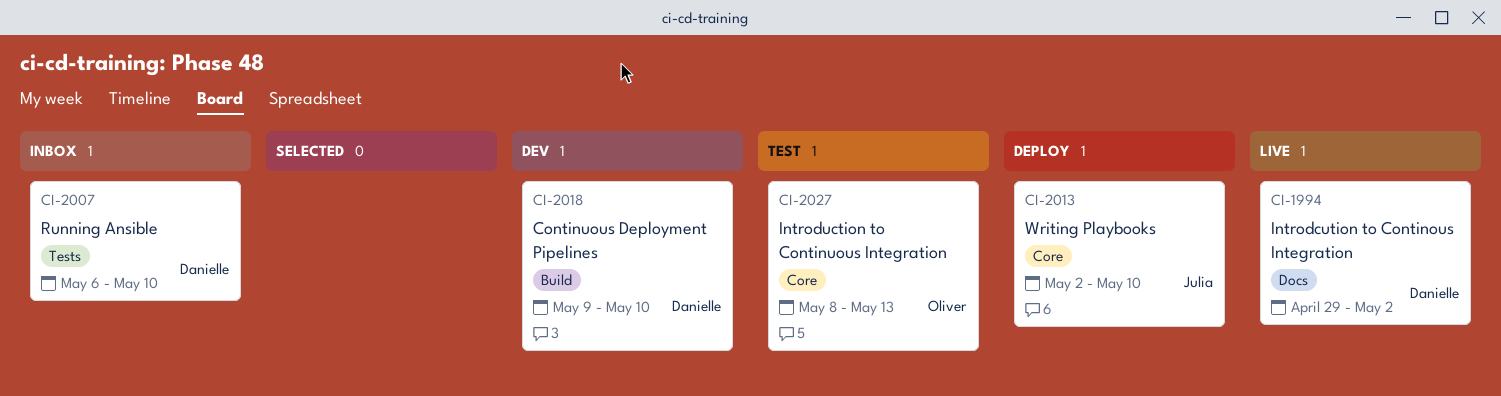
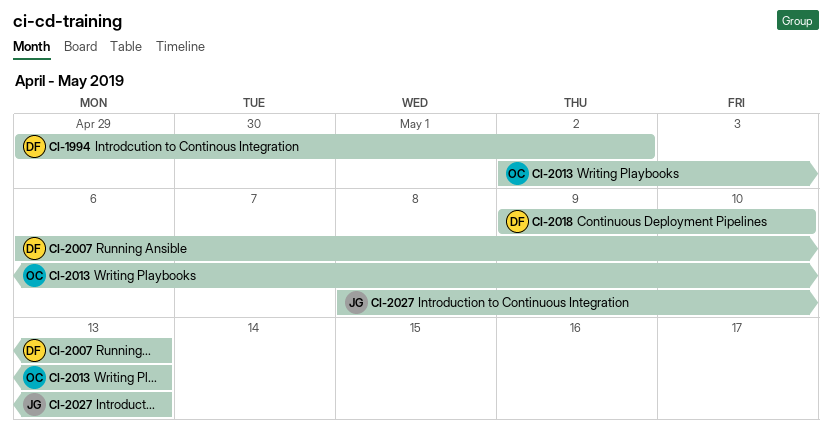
CI-2007, due: May 10 -> May 13
CI-2013, owner: Julia -> Oliver
CI-2013, due: May 10 -> May 13
CI-2027, owner: Oliver -> Julia

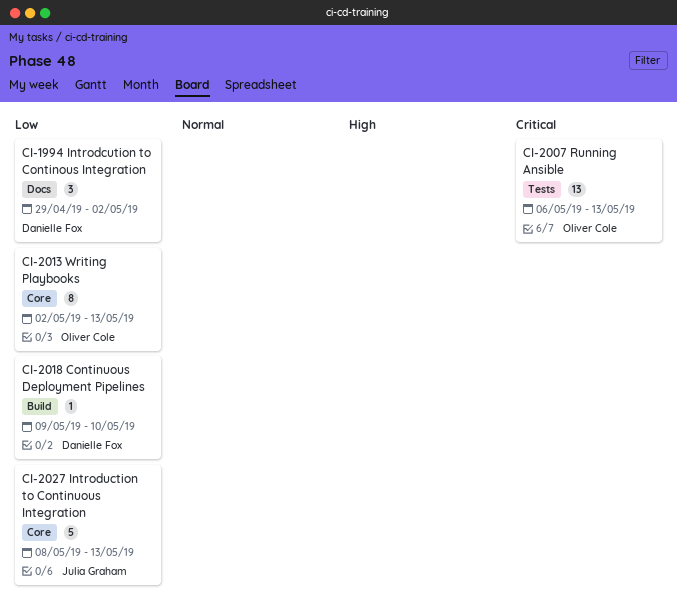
CI-2007, owner: Danielle Fox -> Oliver Cole

